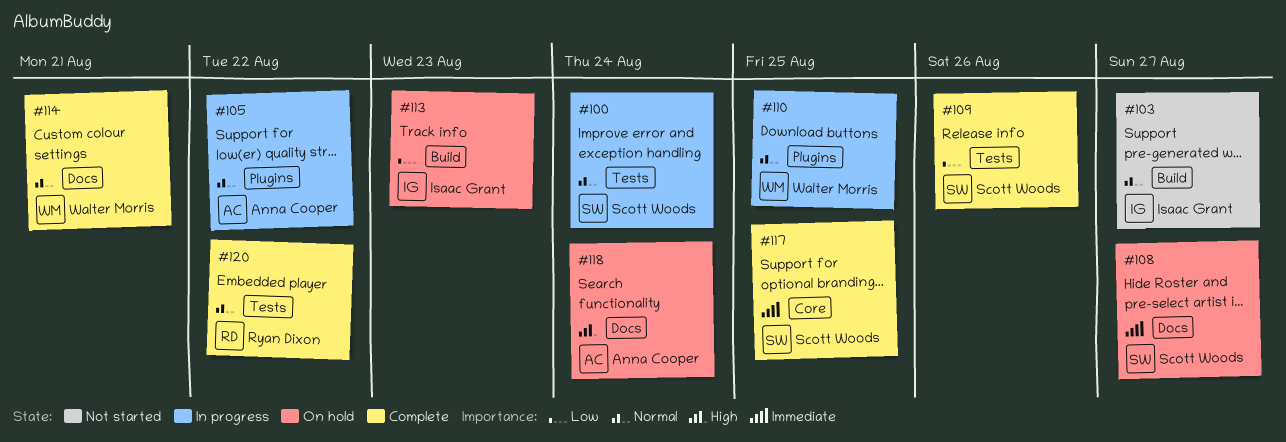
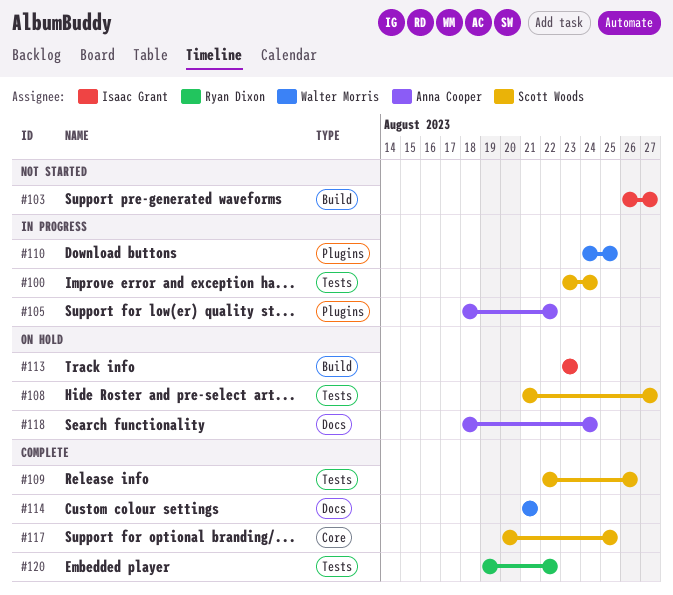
#108, label: Docs -> Tests

